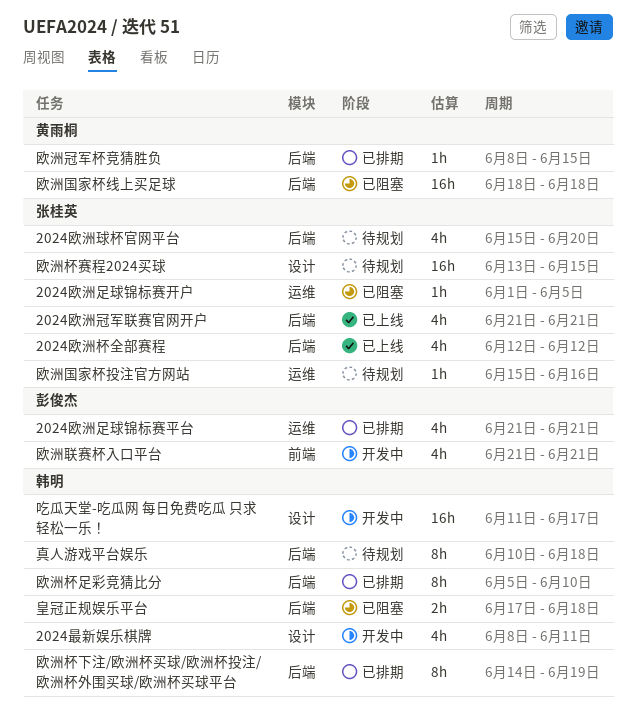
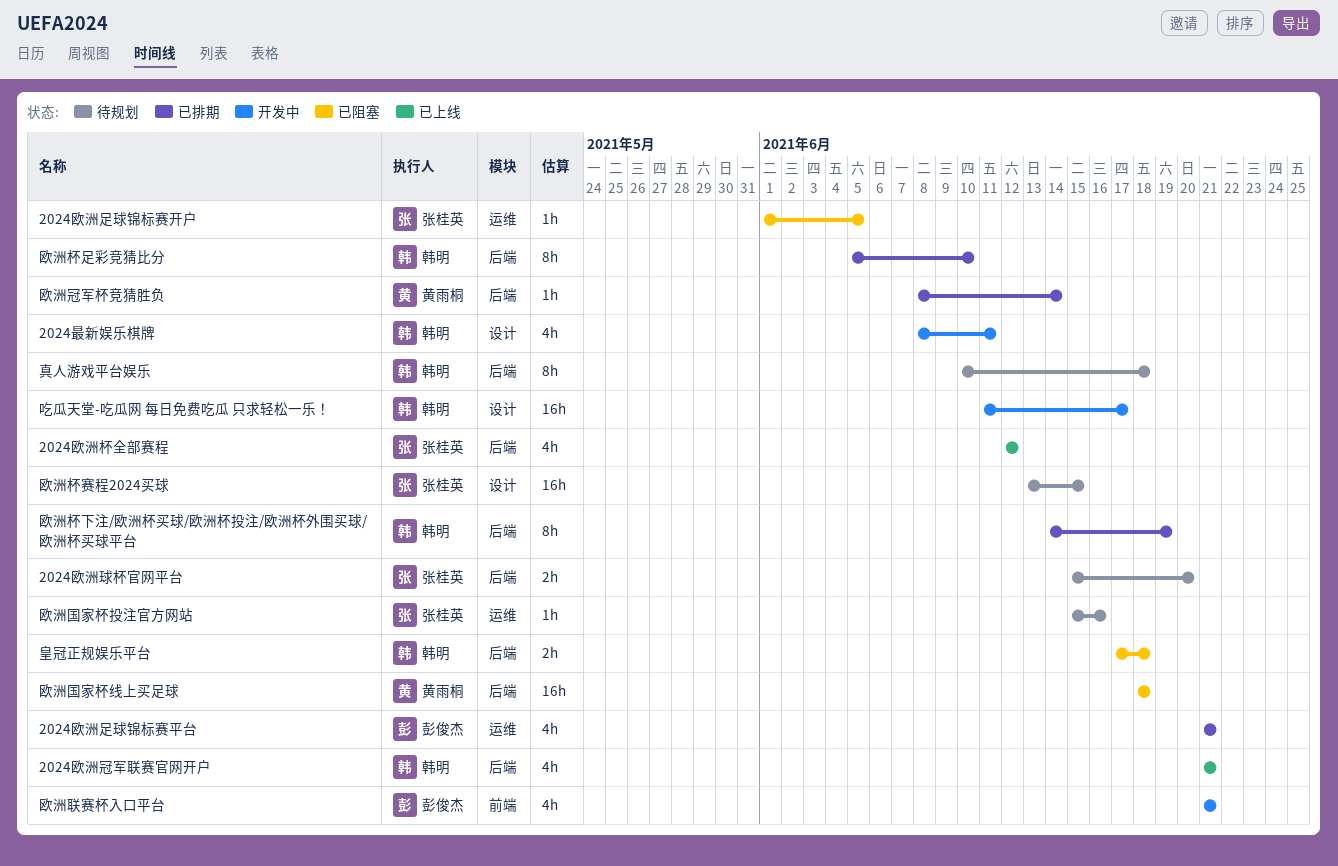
2024欧洲冠军联赛官网开户, owner: 张桂英 -> 韩明
2024欧洲球杯官网平台, estimate: 4h -> 2h
欧洲冠军杯竞猜胜负, due: Jun 15 -> Jun 14

